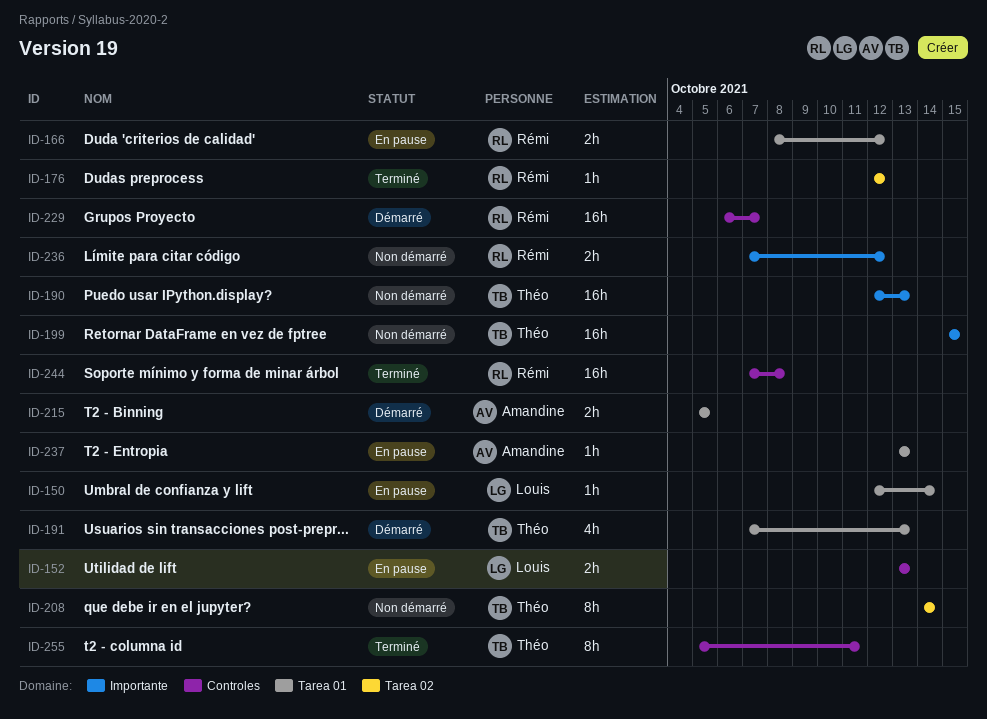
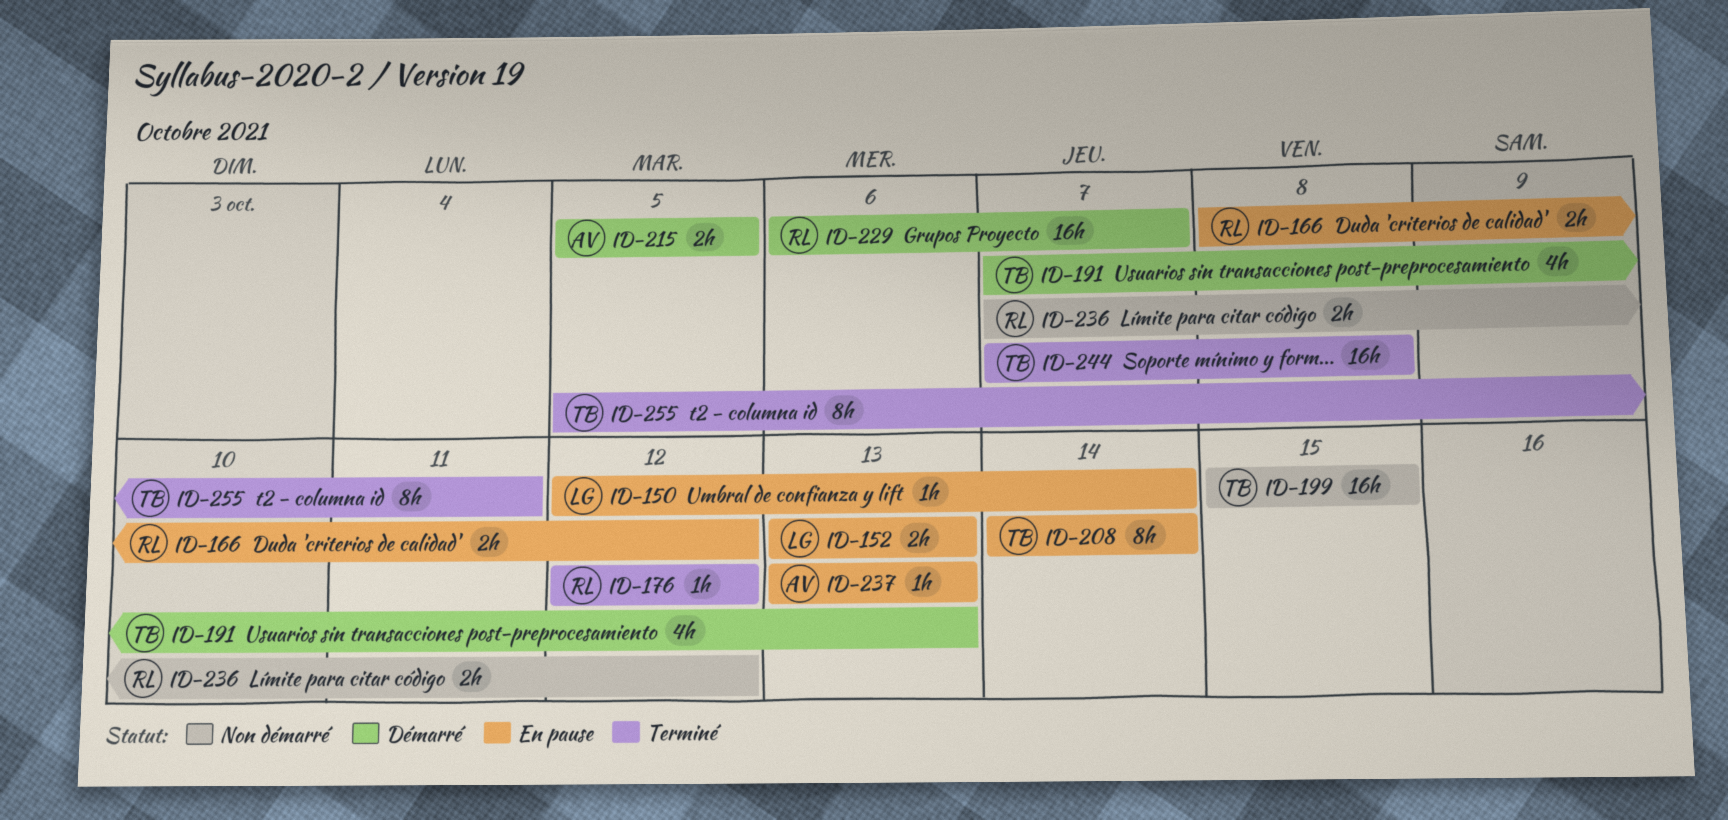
ID-190: present -> none
ID-208, status: Non démarré -> En pause
ID-244, owner: Rémi -> Théo

